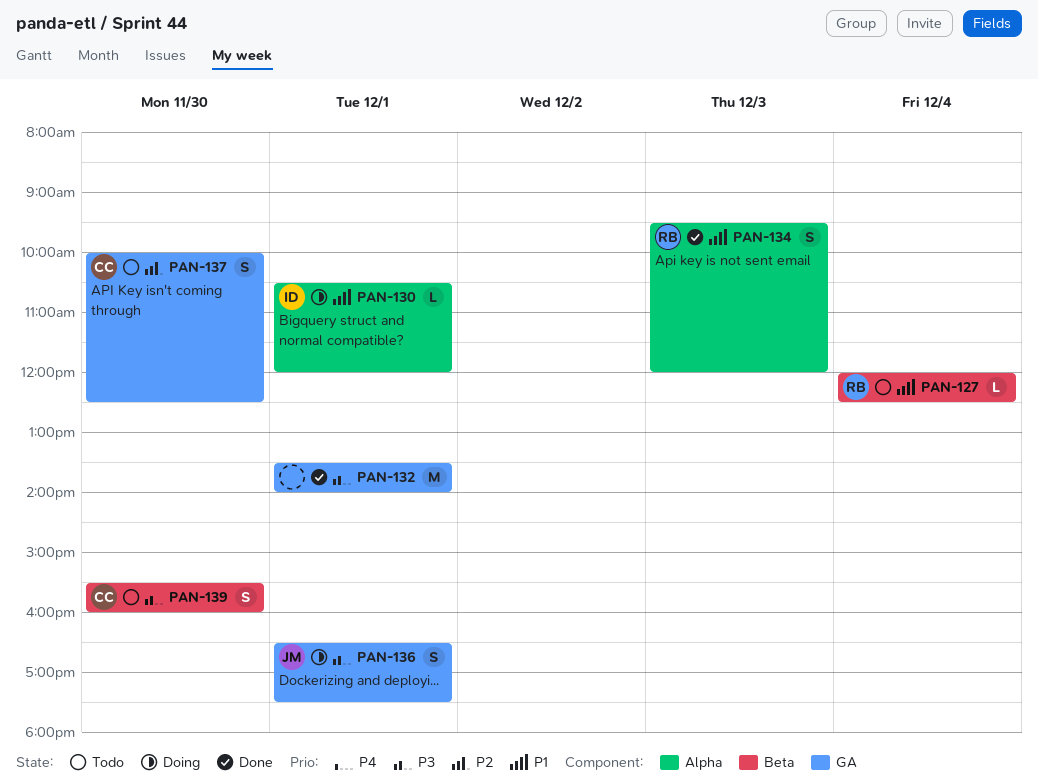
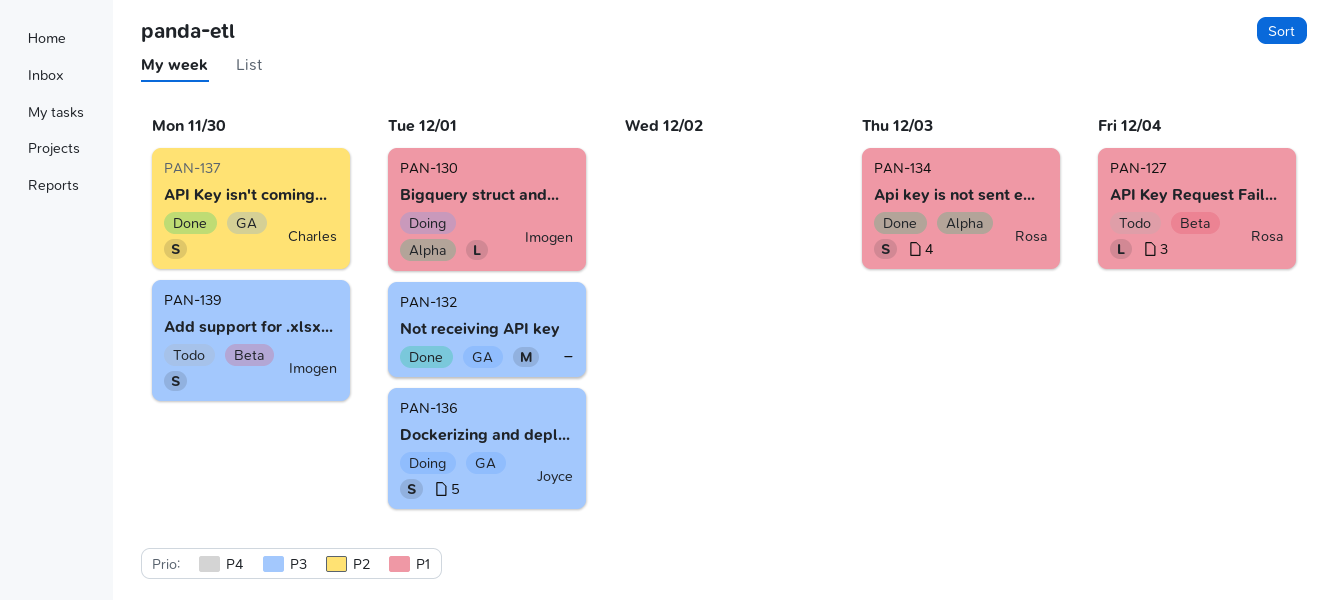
PAN-137, status: Todo -> Done
PAN-139, owner: Charles -> Imogen

